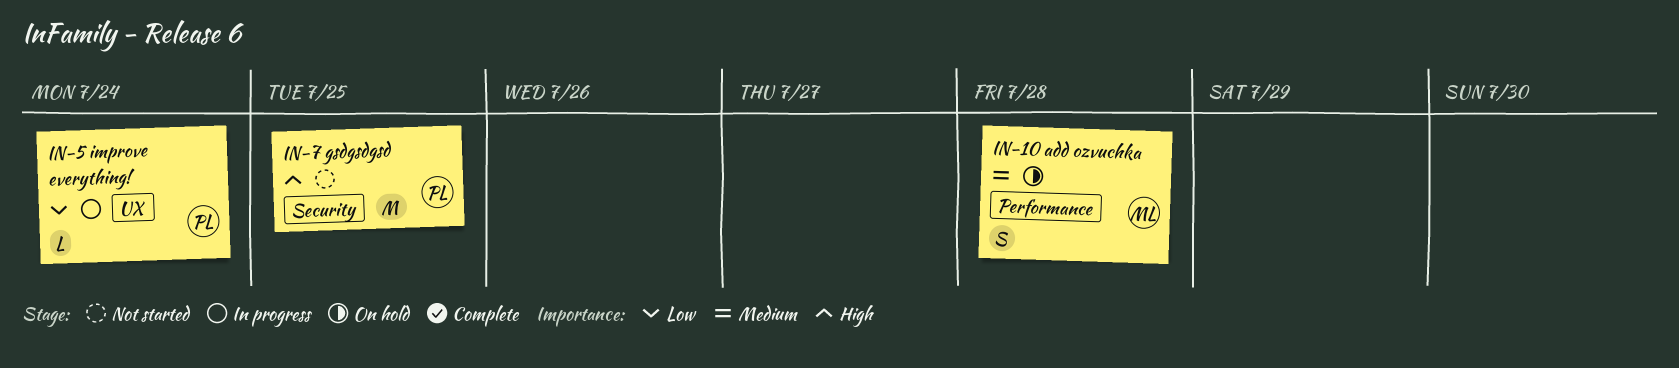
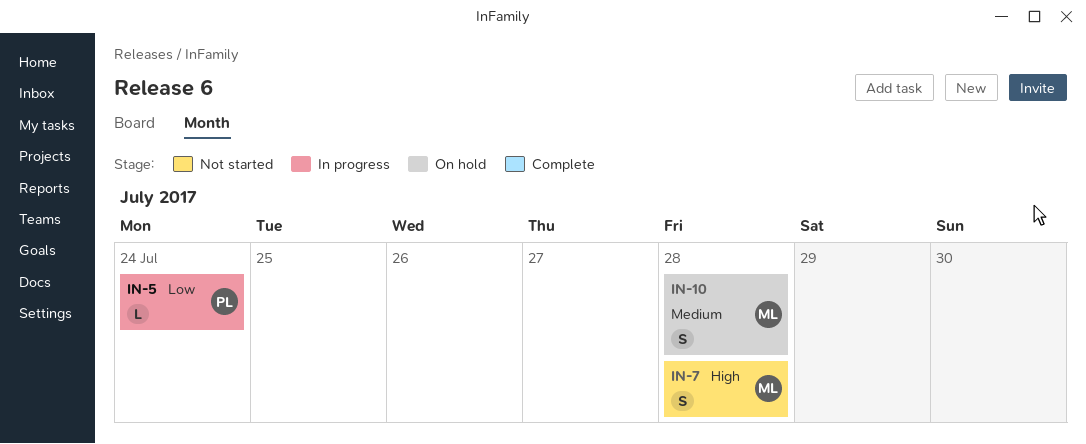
IN-7, owner: PL -> ML
IN-7, estimate: M -> S
IN-7, due: Jul 25 -> Jul 28

